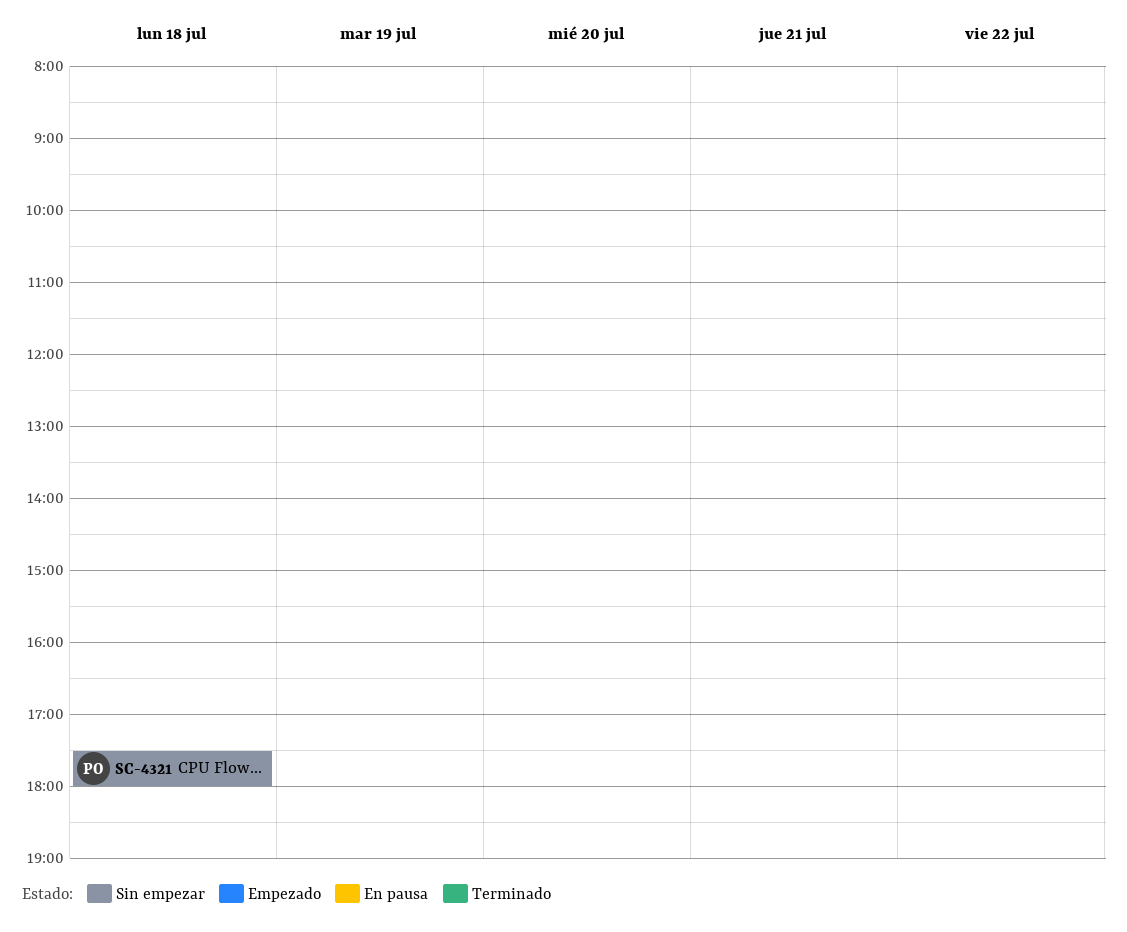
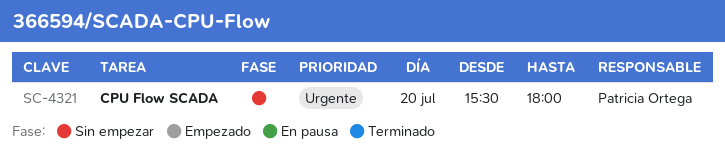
SC-4321, day: Jul 18 -> Jul 20
SC-4321, begins: 17:30 -> 15:30

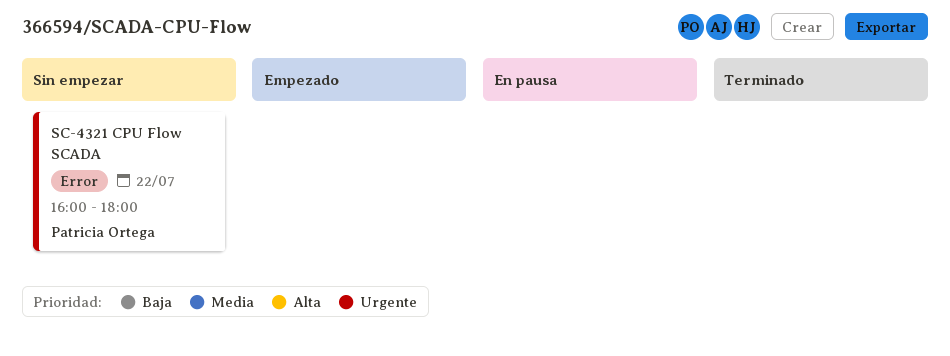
SC-4321, day: Jul 20 -> Jul 22
SC-4321, begins: 15:30 -> 16:00

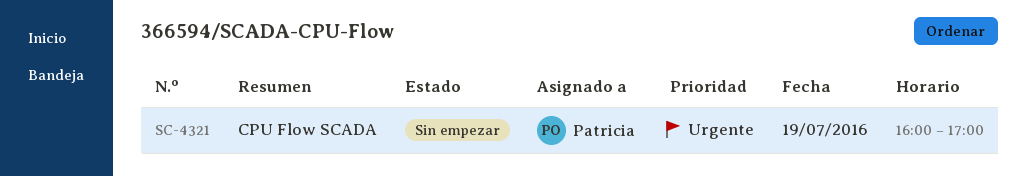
SC-4321, day: Jul 22 -> Jul 19
SC-4321, ends: 18:00 -> 17:00

